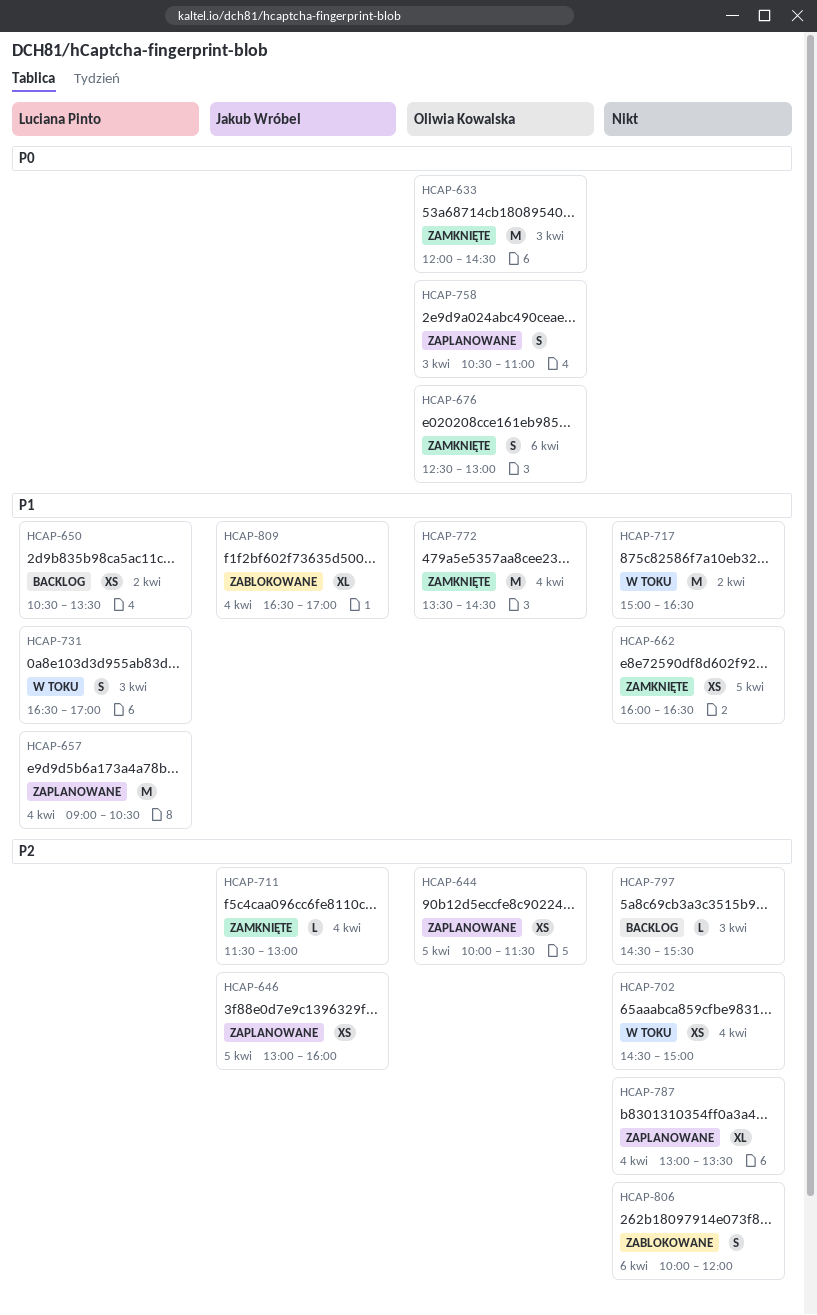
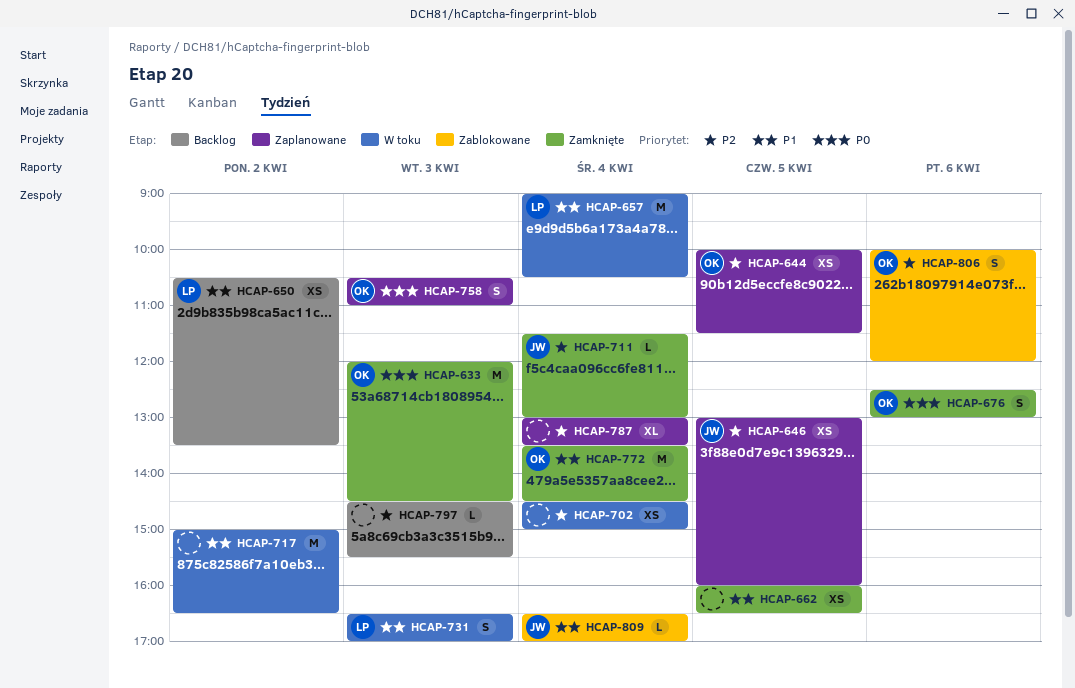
HCAP-657, status: Zaplanowane -> W toku
HCAP-806, owner: none -> Oliwia Kowalska
HCAP-809, estimate: XL -> L

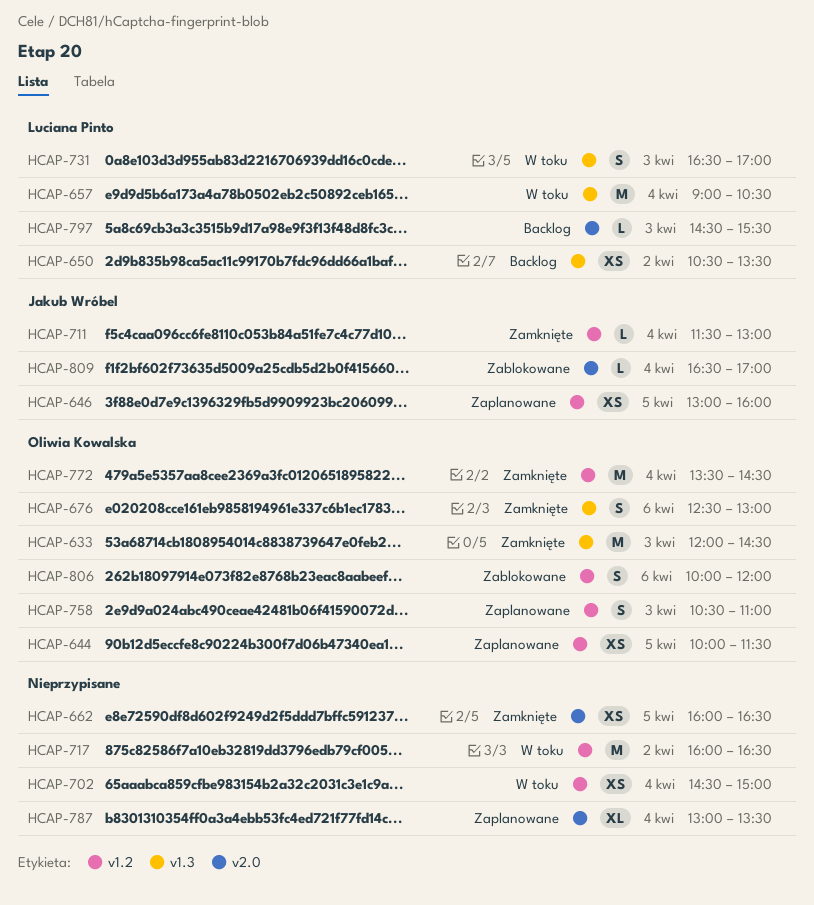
HCAP-717, begins: 15:00 -> 16:00
HCAP-797, owner: none -> Luciana Pinto

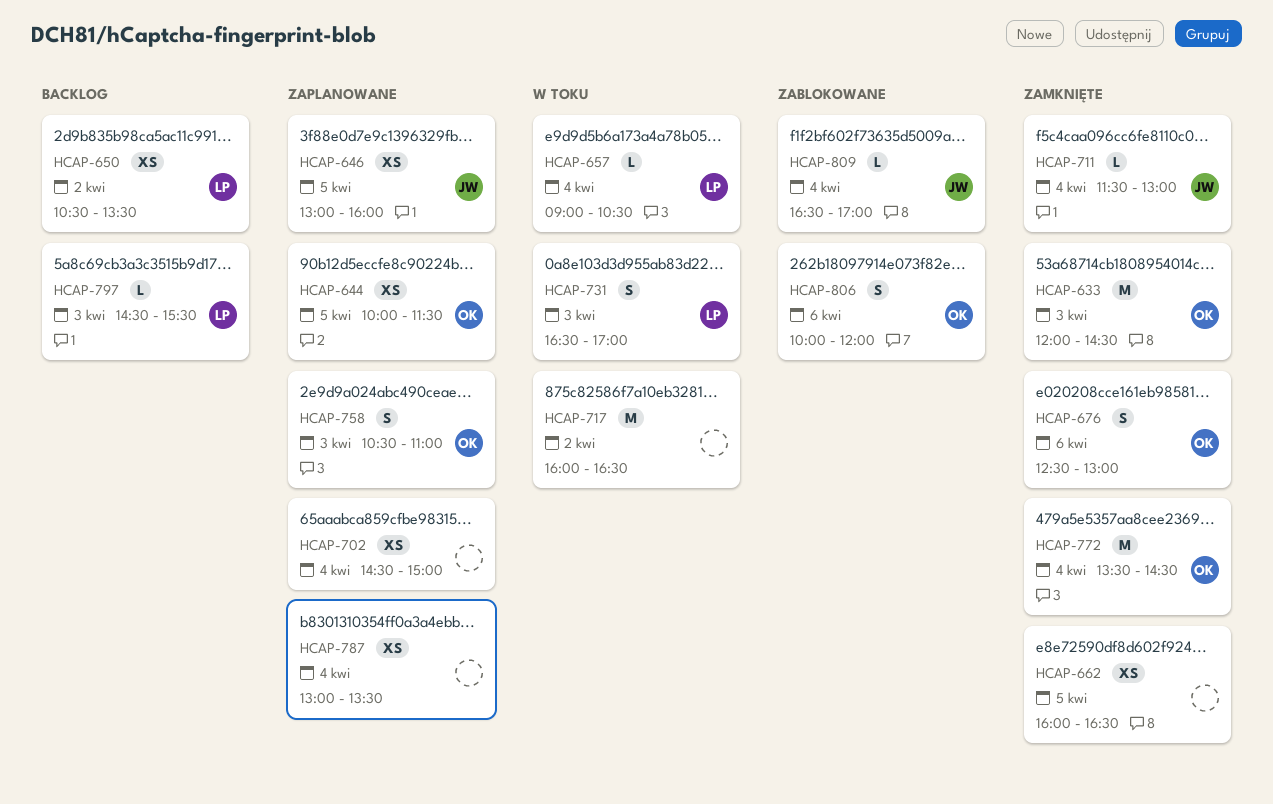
HCAP-657, estimate: M -> L
HCAP-702, status: W toku -> Zaplanowane
HCAP-787, estimate: XL -> XS

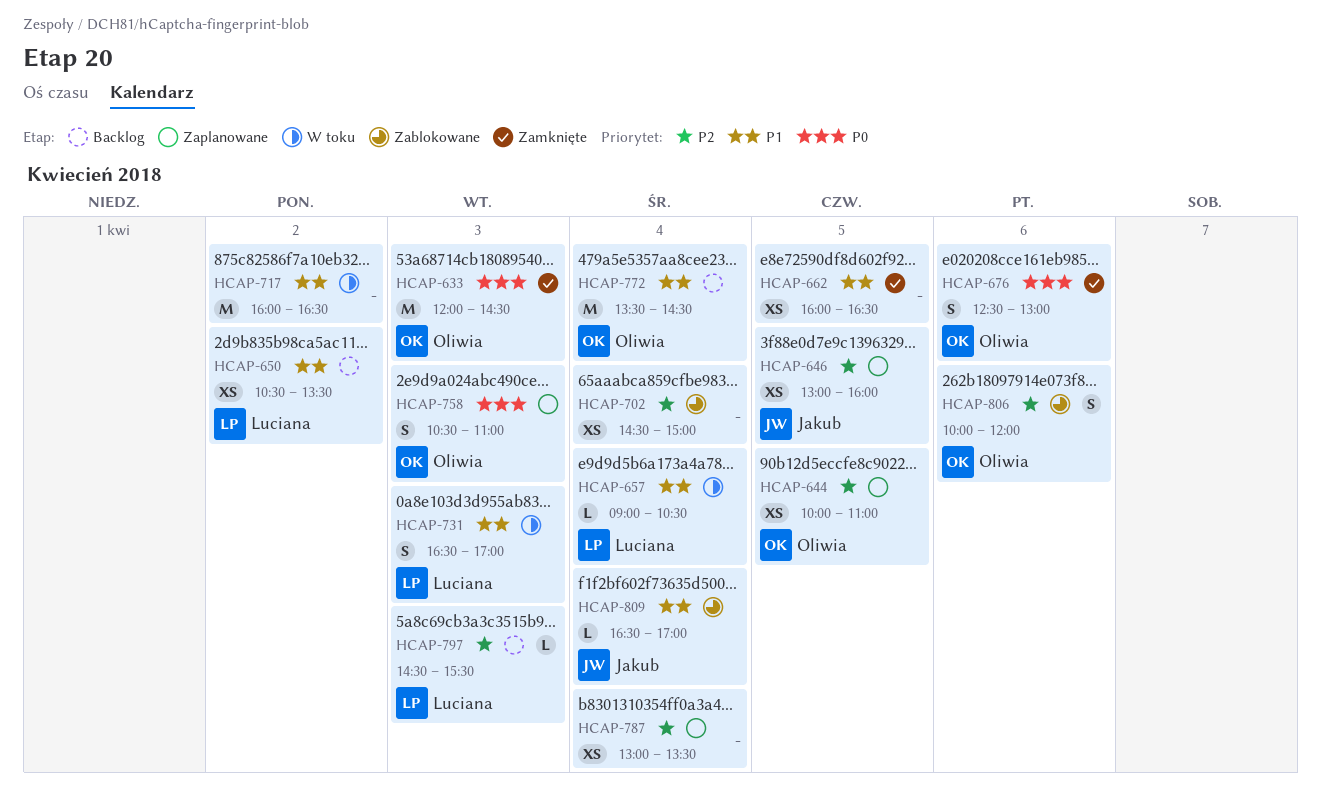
HCAP-644, ends: 11:30 -> 11:00
HCAP-702, status: Zaplanowane -> Zablokowane
HCAP-711: present -> none
HCAP-772, status: Zamknięte -> Backlog

